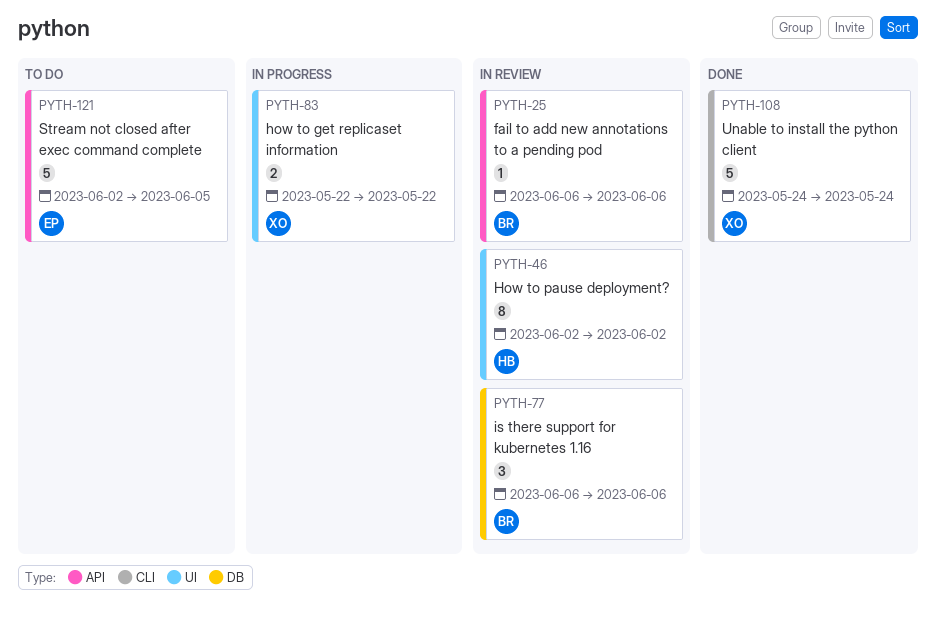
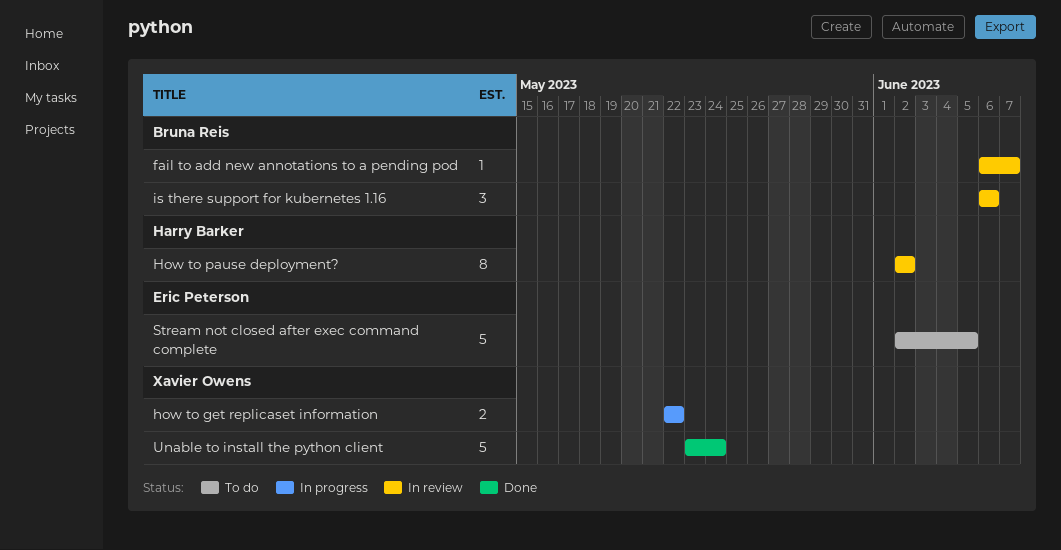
fail to add new annotations to a pending pod, due: Jun 6 -> Jun 7
Unable to install the python client, start: May 24 -> May 23

